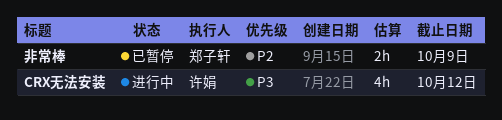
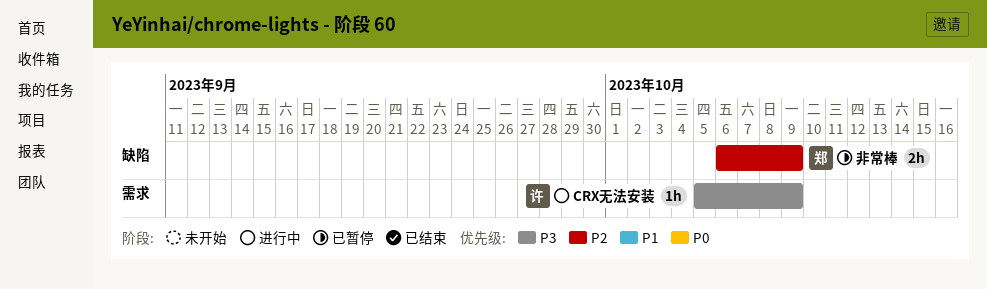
CRX无法安装, estimate: 4h -> 1h
CRX无法安装, due: Oct 12 -> Oct 9

